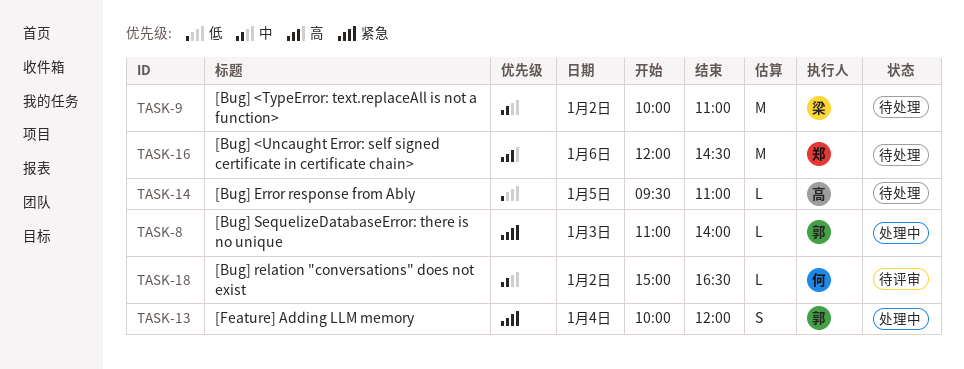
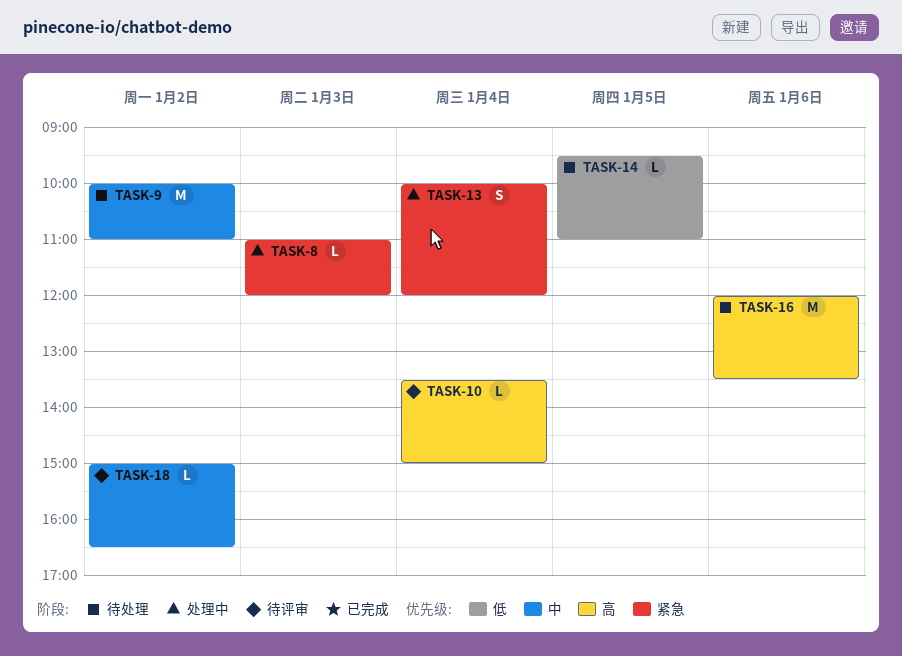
TASK-8, ends: 14:00 -> 12:00
TASK-10: none -> present
TASK-16, ends: 14:30 -> 13:30

